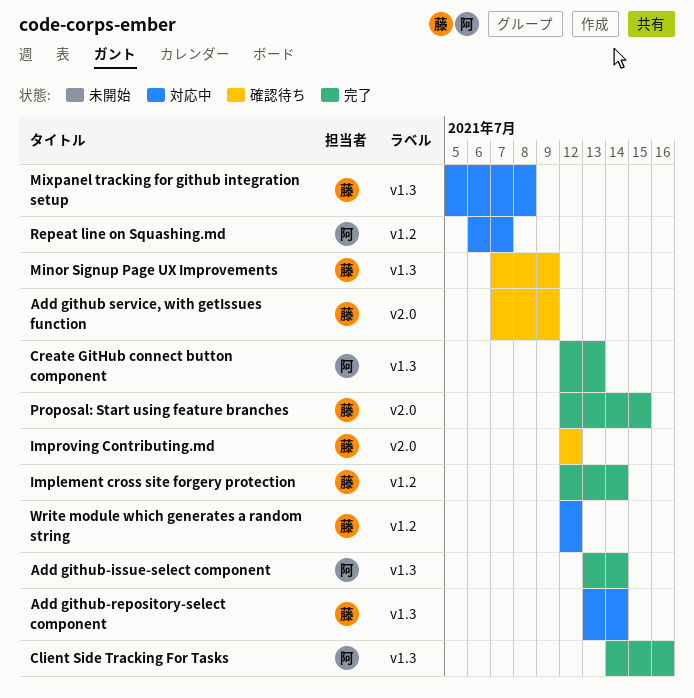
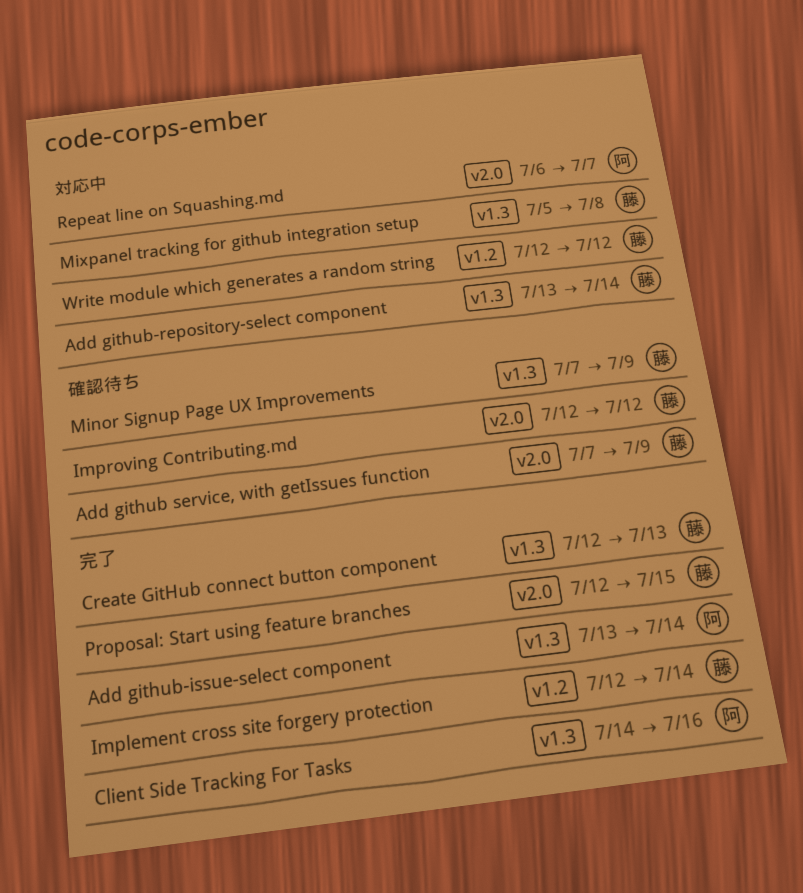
Create GitHub connect button component, owner: 阿 -> 藤
Repeat line on Squashing.md, label: v1.2 -> v2.0

